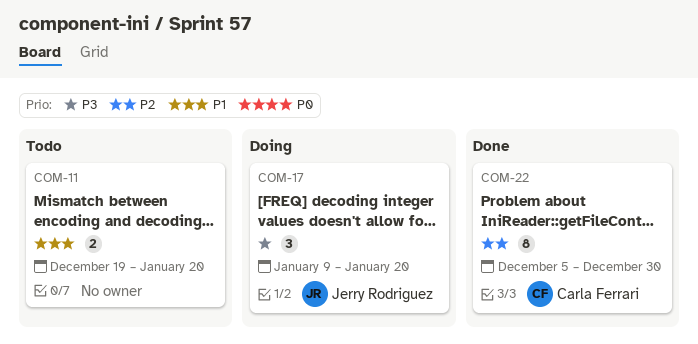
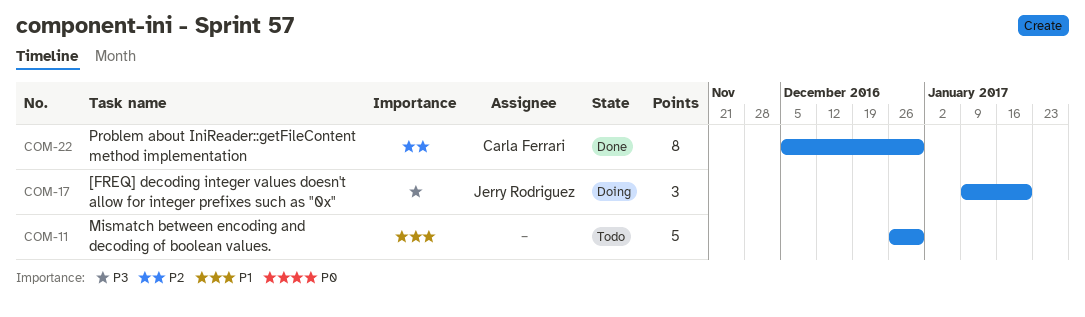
COM-11, estimate: 2 -> 5
COM-11, start: Dec 19 -> Dec 26
COM-11, due: Jan 20 -> Dec 30

